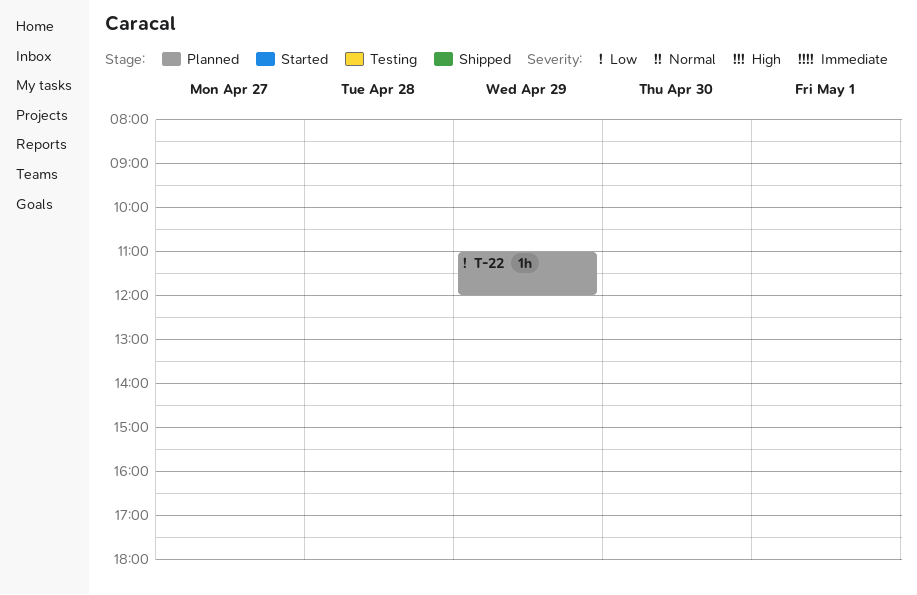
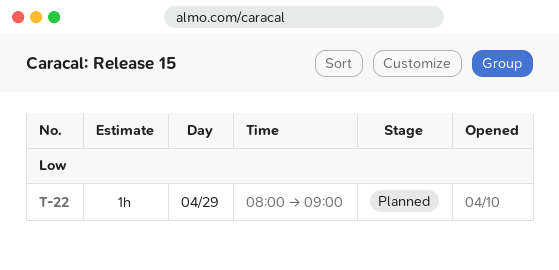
T-22, begins: 11:00 -> 08:00
T-22, ends: 12:00 -> 09:00

